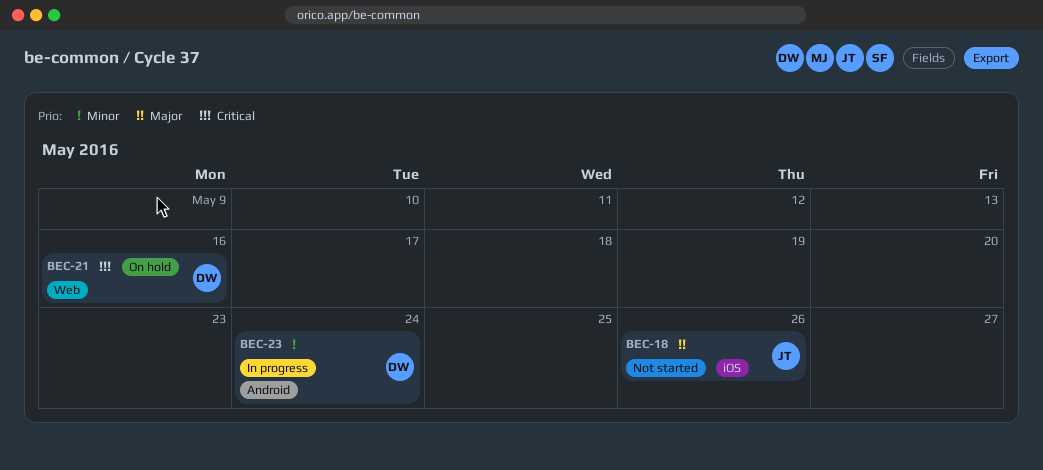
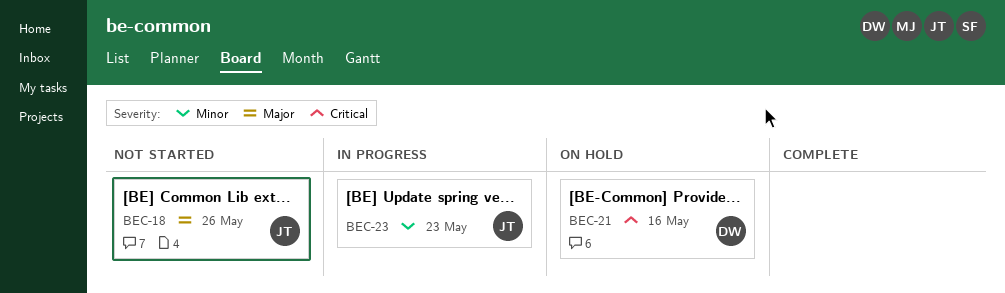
BEC-23, owner: DW -> JT
BEC-23, due: May 24 -> May 23

